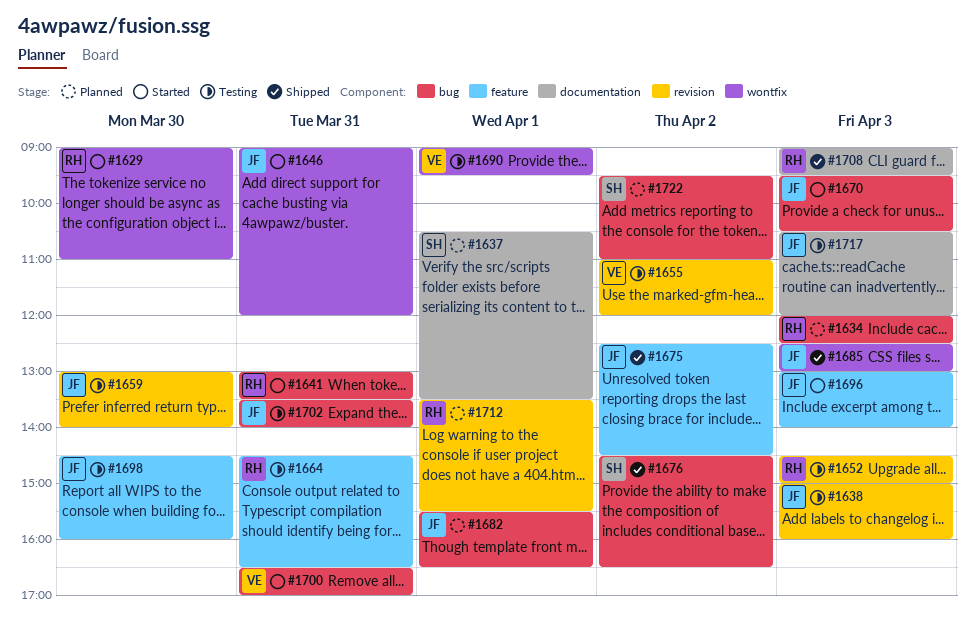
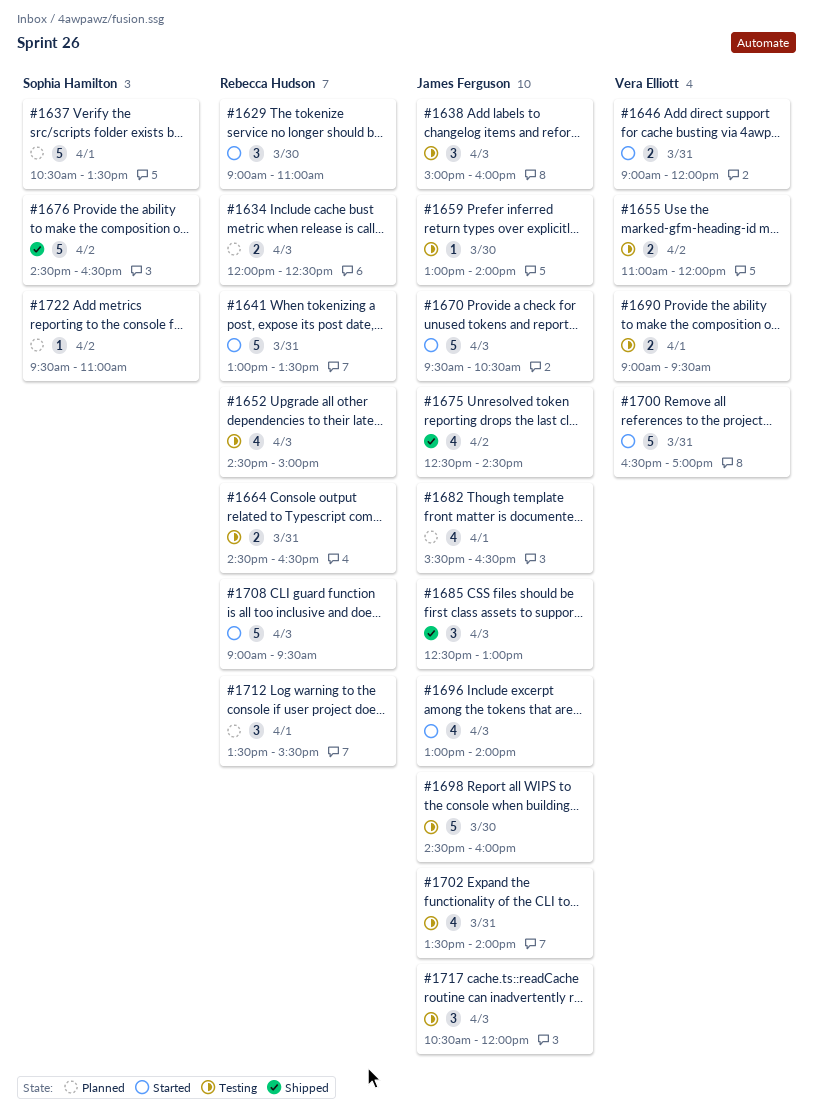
#1646, owner: James Ferguson -> Vera Elliott
#1708, status: Shipped -> Started

